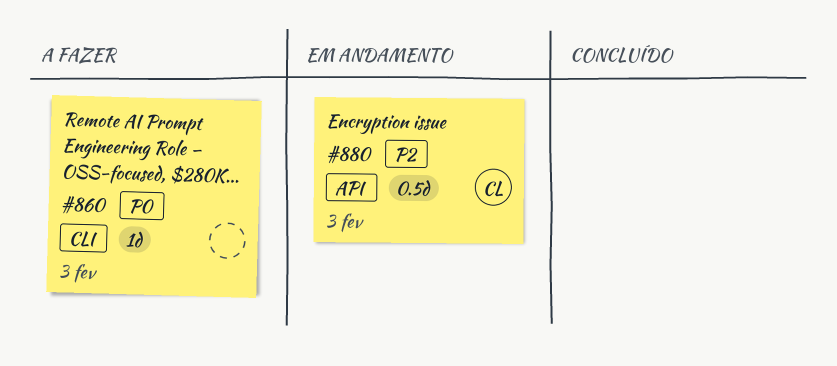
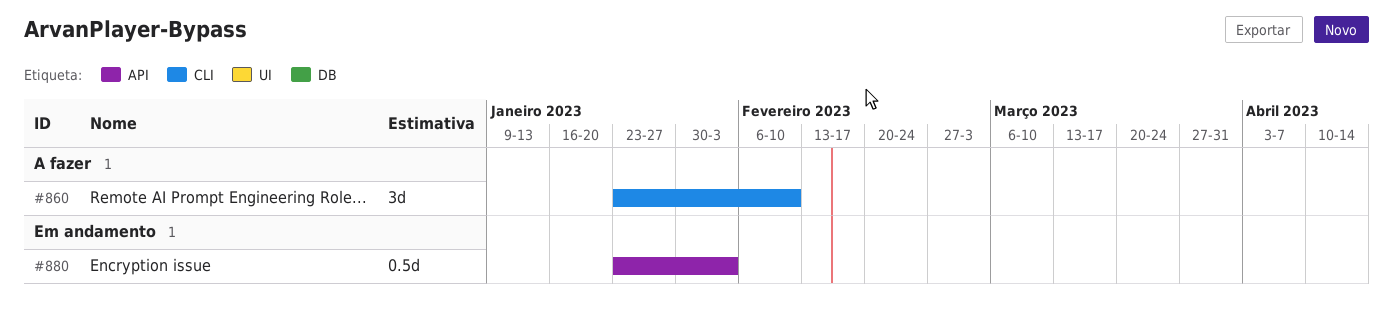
#860, estimate: 1d -> 3d
#860, due: Feb 3 -> Feb 10

